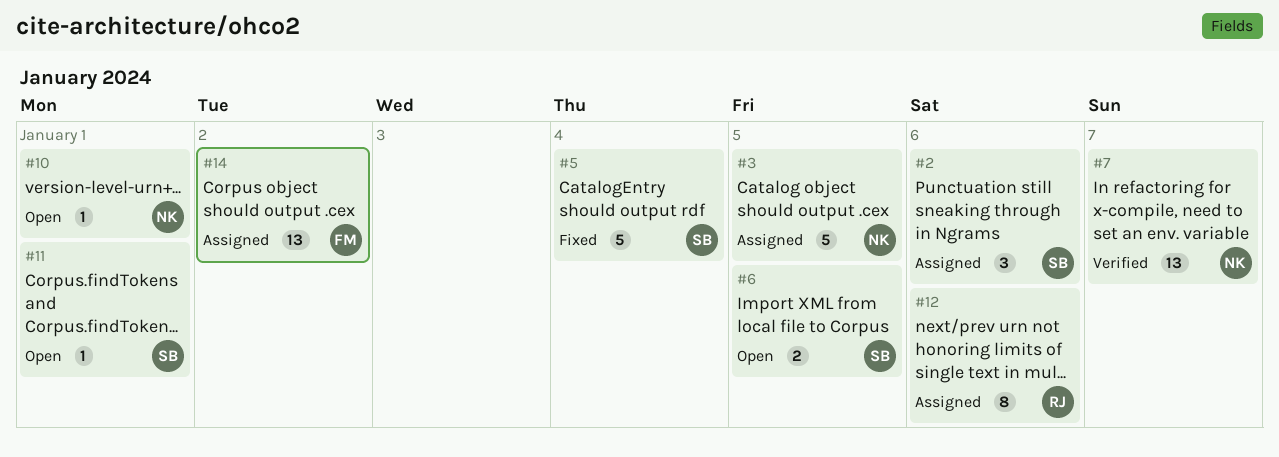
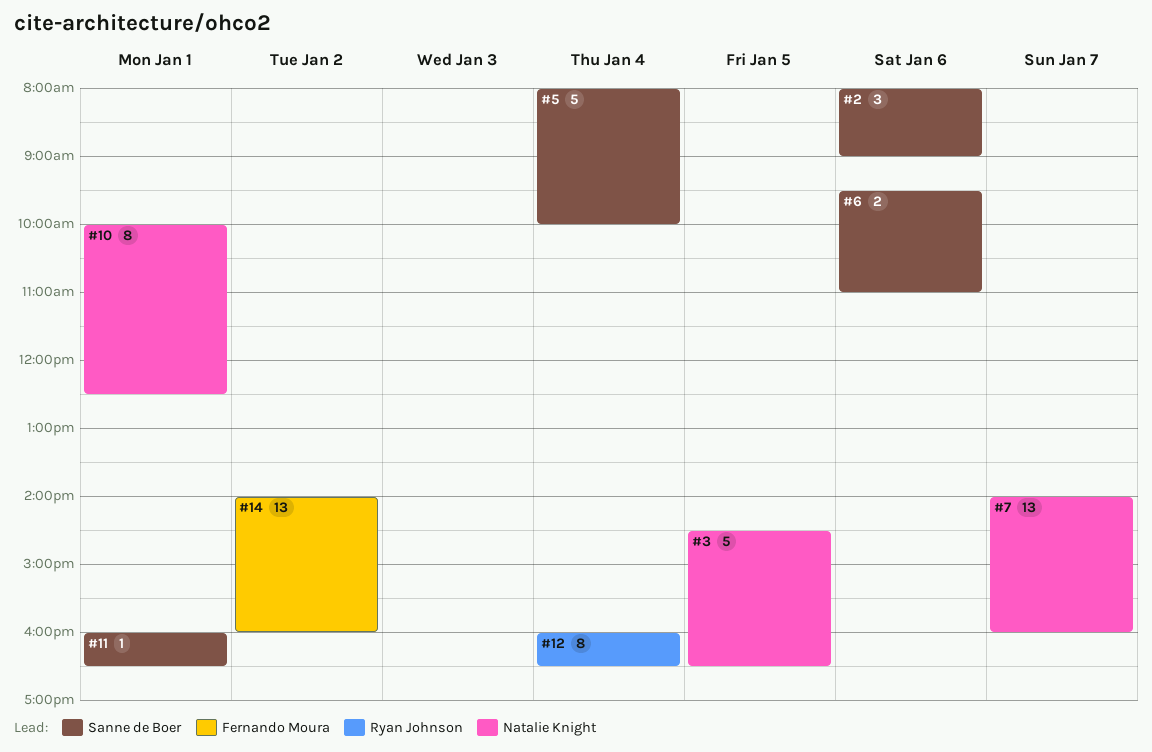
#6, day: Jan 5 -> Jan 6
#10, estimate: 1 -> 8
#12, day: Jan 6 -> Jan 4

